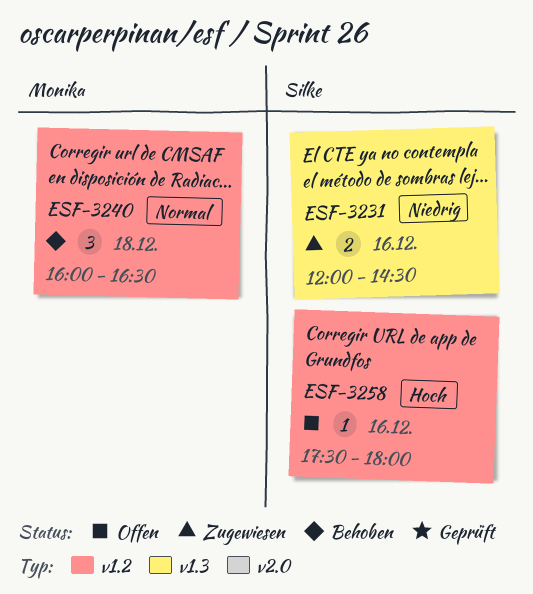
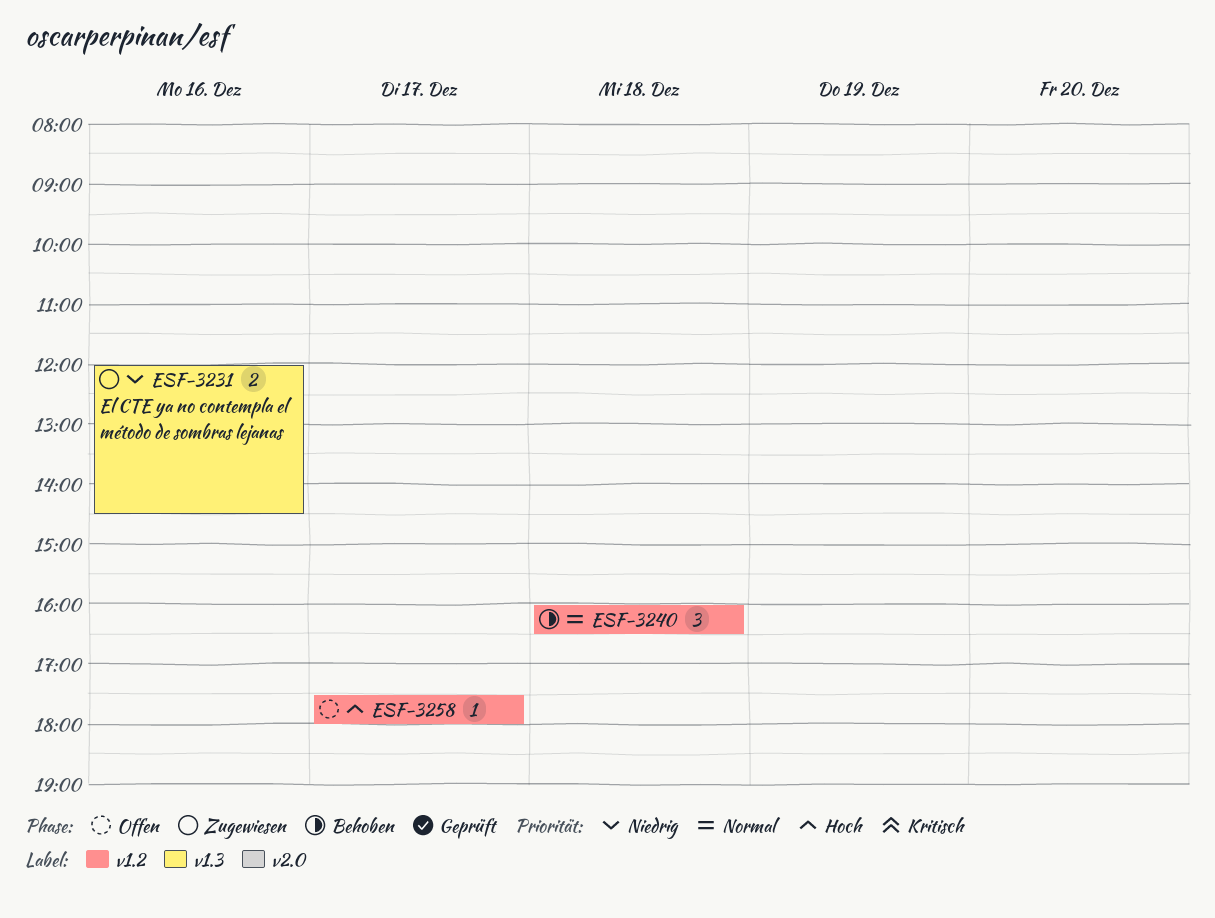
ESF-3258, day: Dec 16 -> Dec 17

